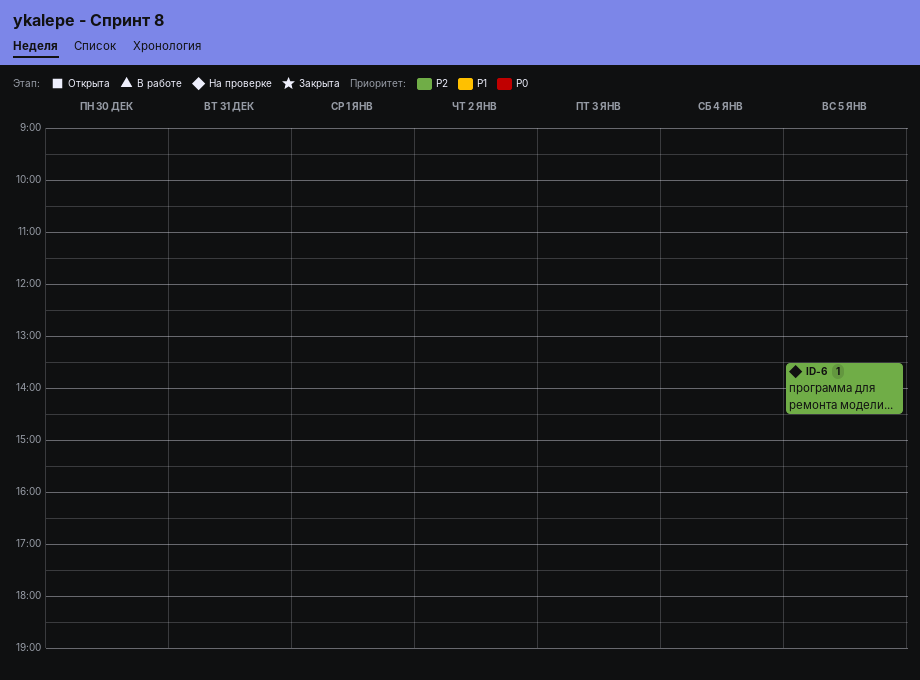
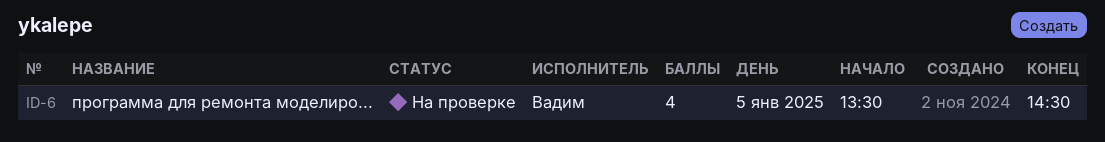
ID-6, estimate: 1 -> 4

